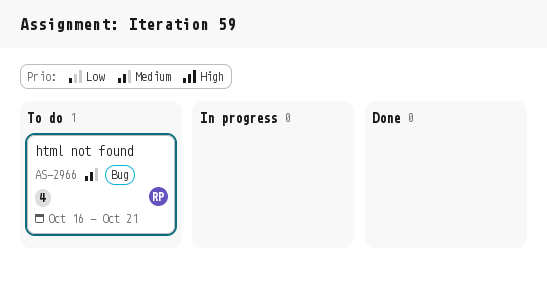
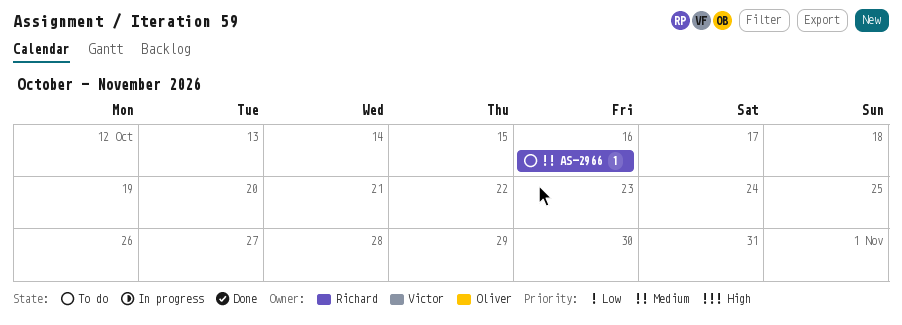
AS-2966, estimate: 4 -> 1
AS-2966, due: Oct 21 -> Oct 16

